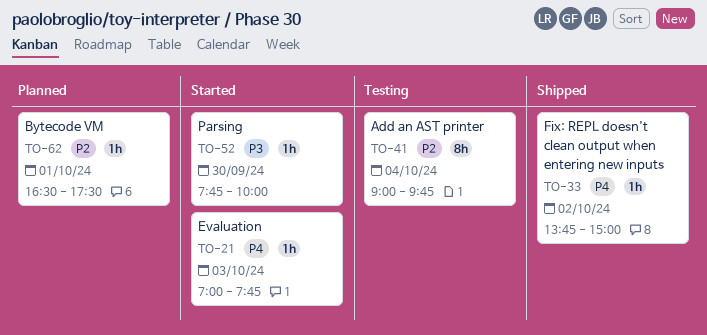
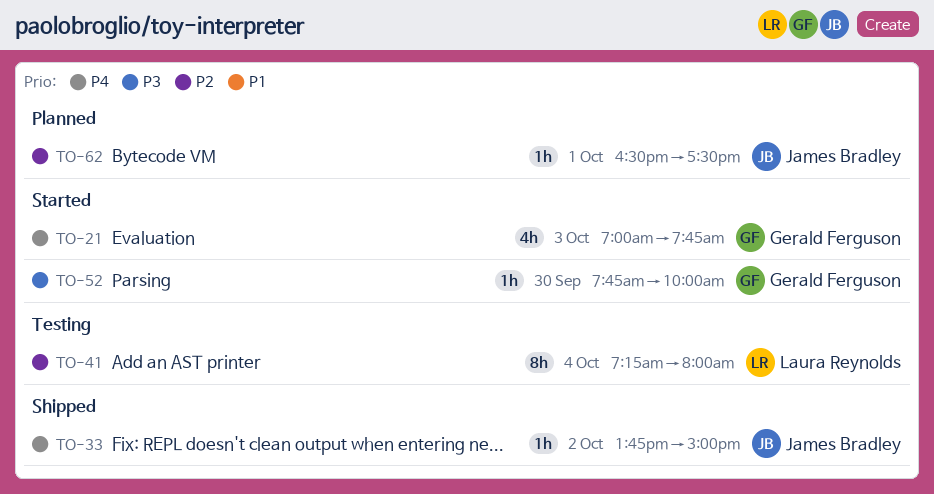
TO-21, estimate: 1h -> 4h
TO-41, begins: 09:00 -> 07:15
TO-41, ends: 09:45 -> 08:00

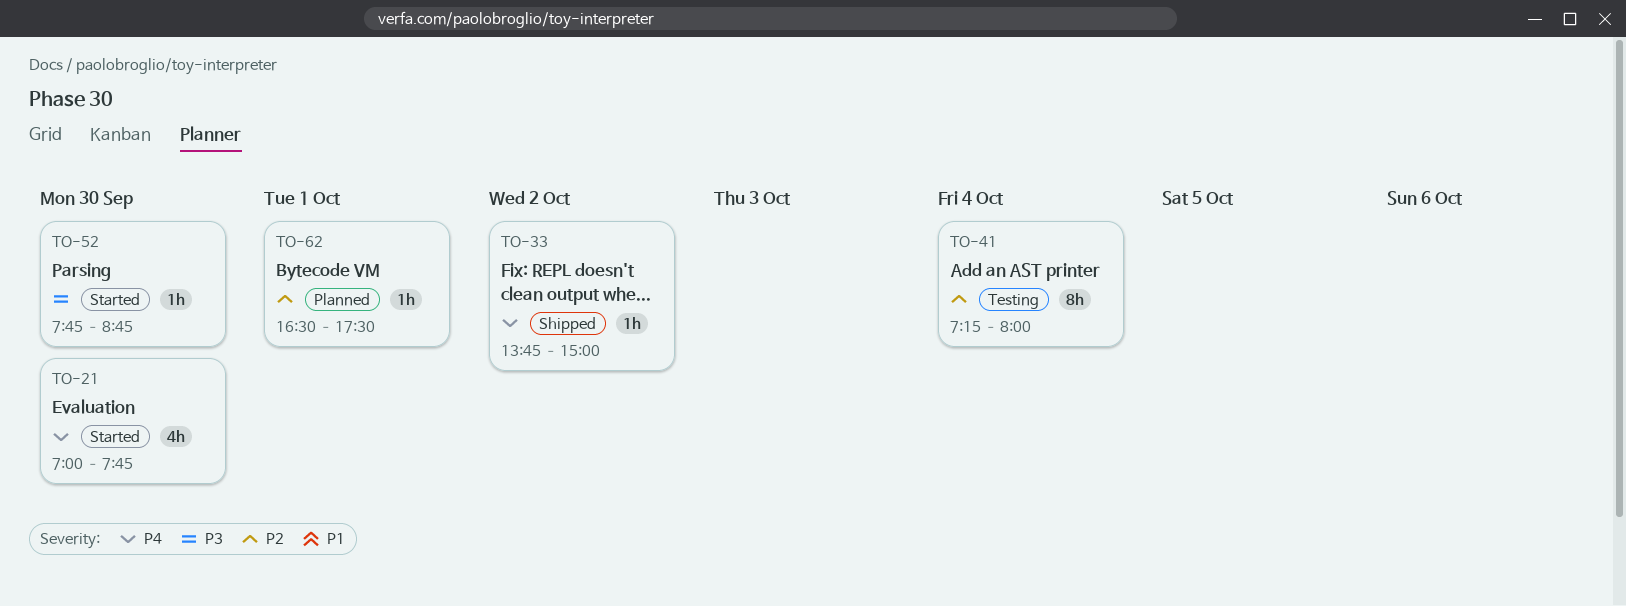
TO-21, day: Oct 3 -> Sep 30
TO-52, ends: 10:00 -> 08:45

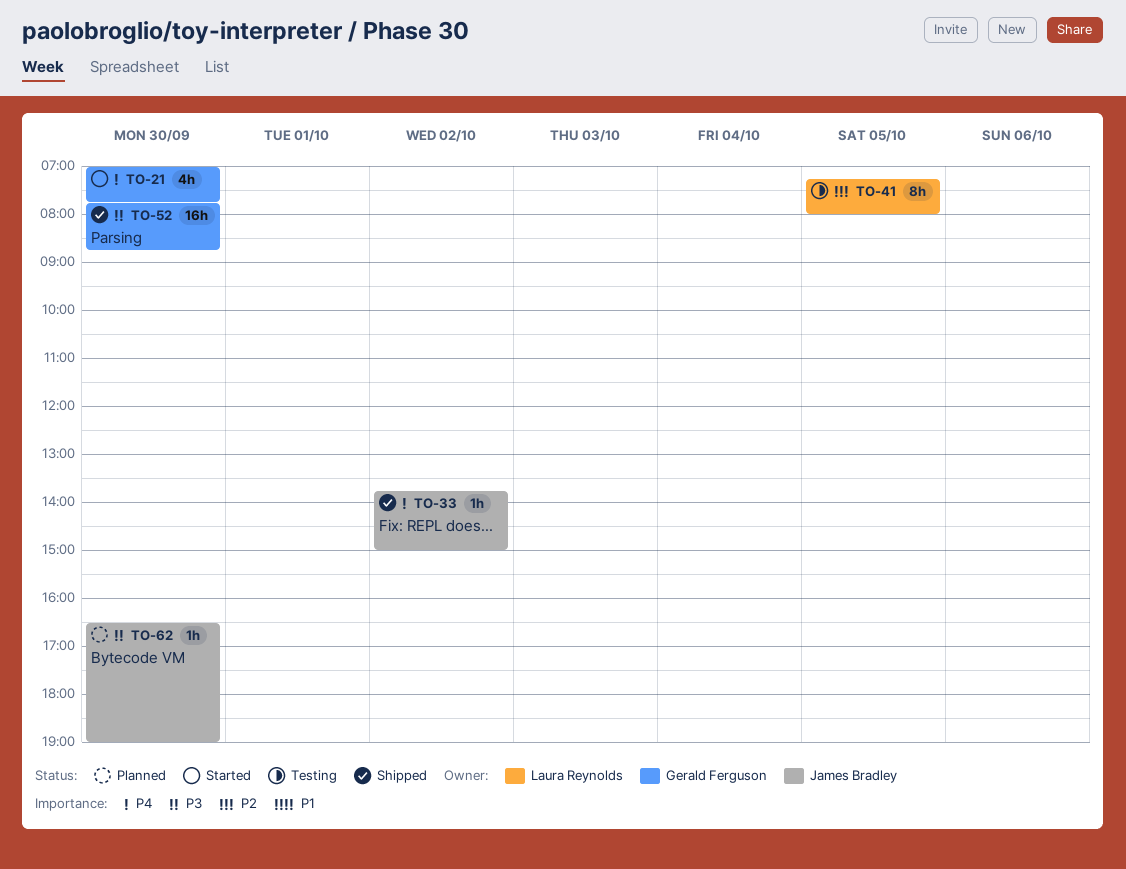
TO-41, day: Oct 4 -> Oct 5
TO-52, status: Started -> Shipped
TO-52, estimate: 1h -> 16h
TO-62, priority: P2 -> P3
TO-62, day: Oct 1 -> Sep 30
TO-62, ends: 17:30 -> 19:00

